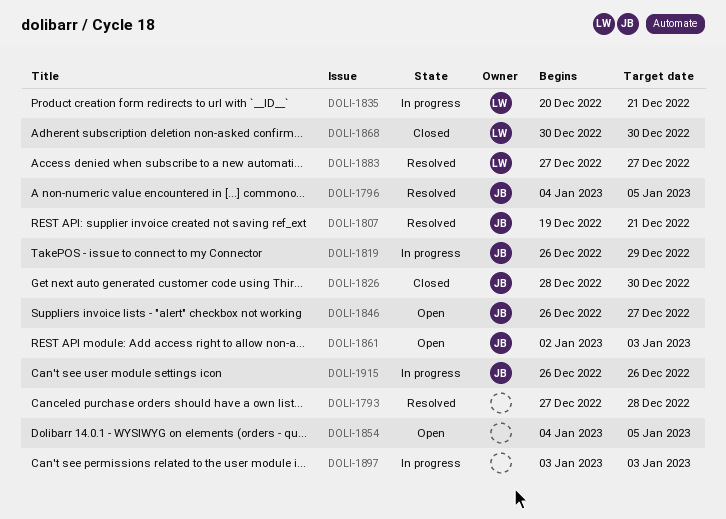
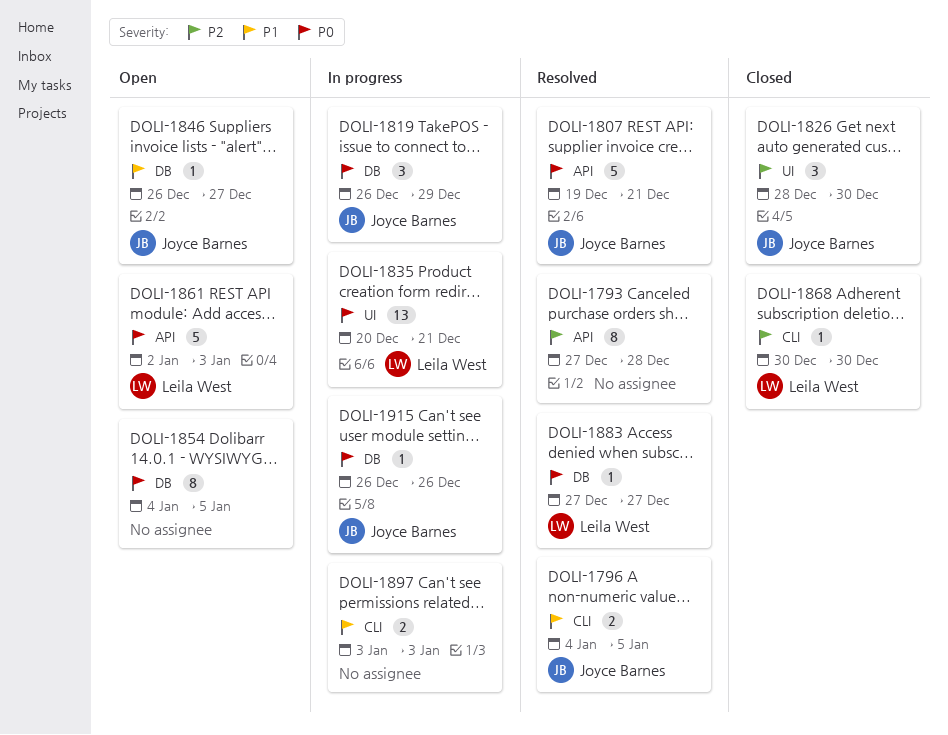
DOLI-1861, owner: Joyce Barnes -> Leila West

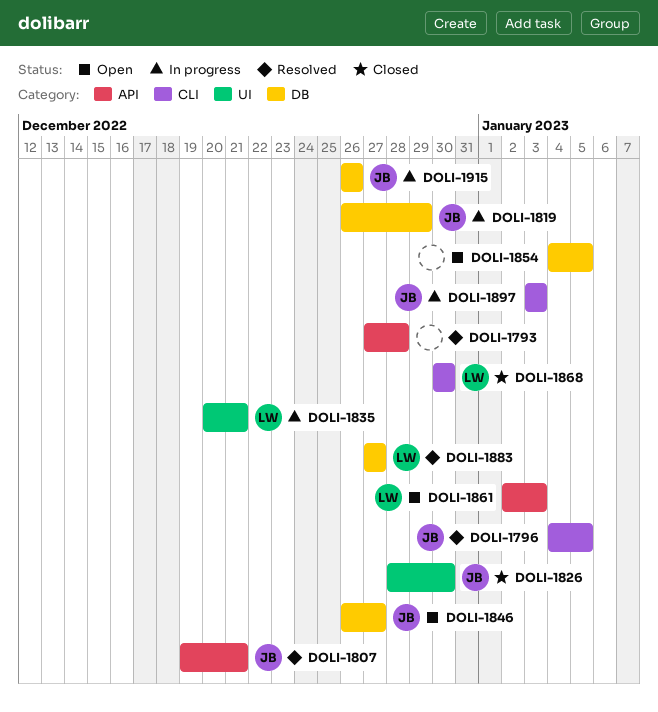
DOLI-1897, owner: none -> Joyce Barnes

